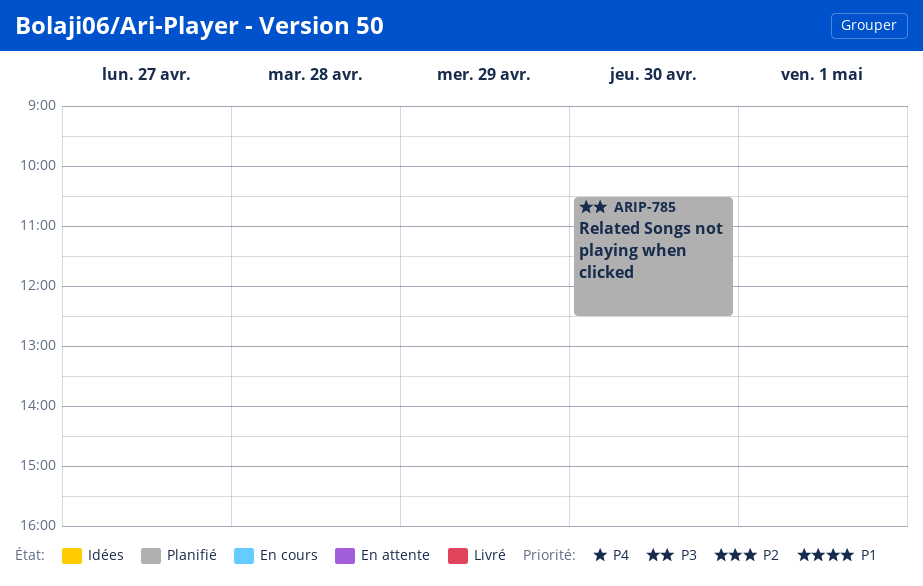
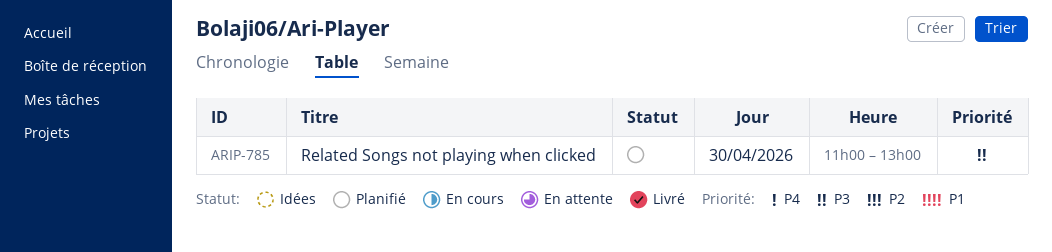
ARIP-785, begins: 10:30 -> 11:00
ARIP-785, ends: 12:30 -> 13:00

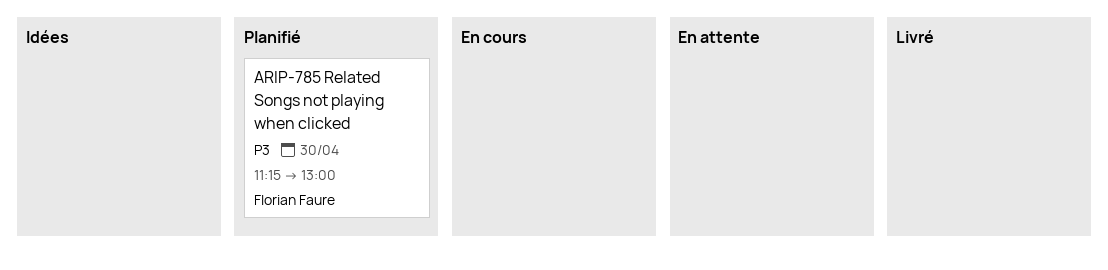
ARIP-785, begins: 11:00 -> 11:15

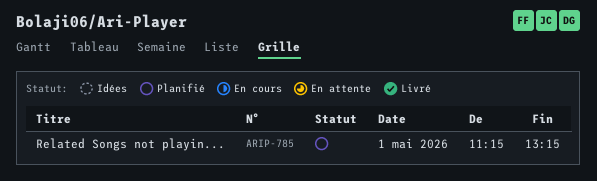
ARIP-785, day: Apr 30 -> May 1
ARIP-785, ends: 13:00 -> 13:15

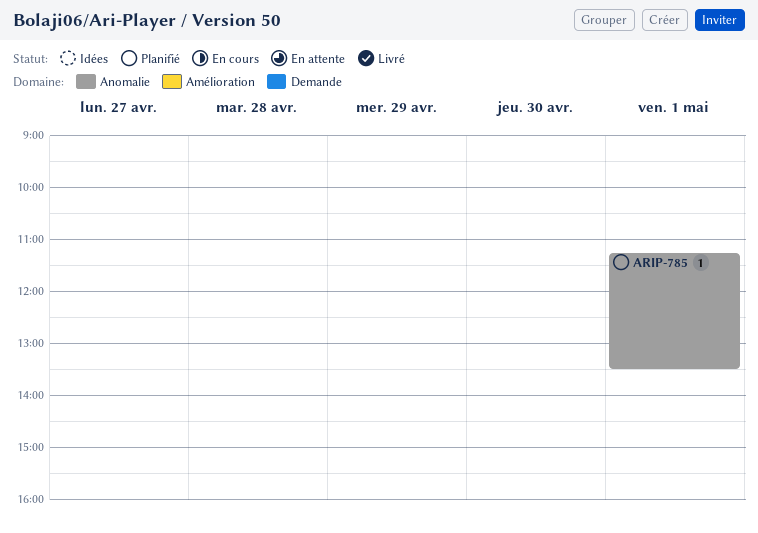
ARIP-785, ends: 13:15 -> 13:30

